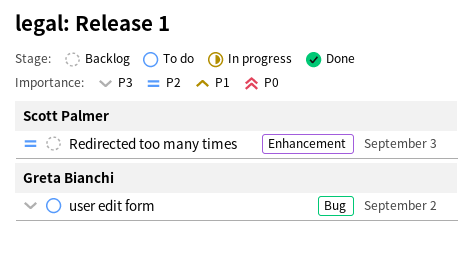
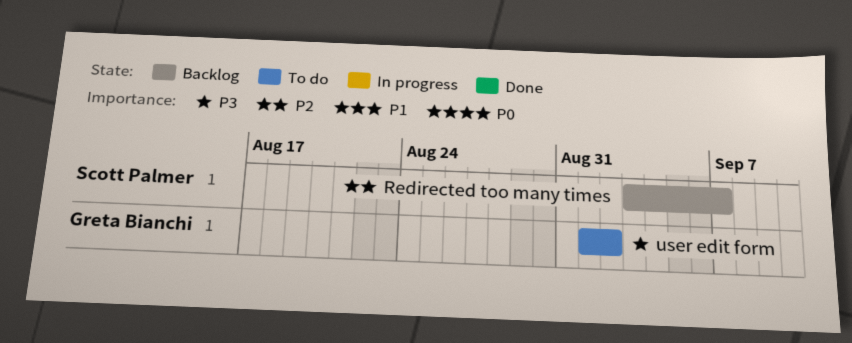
Redirected too many times, due: Sep 3 -> Sep 7

